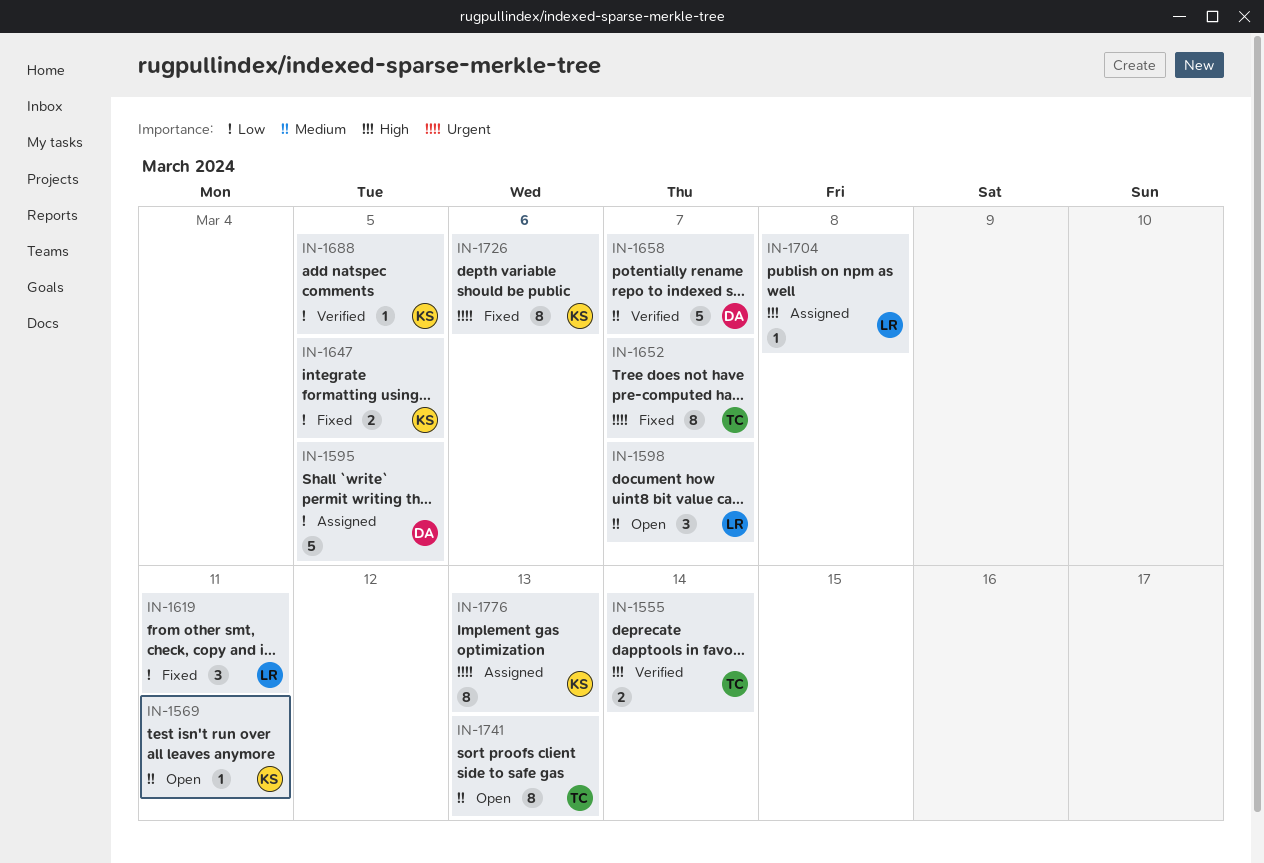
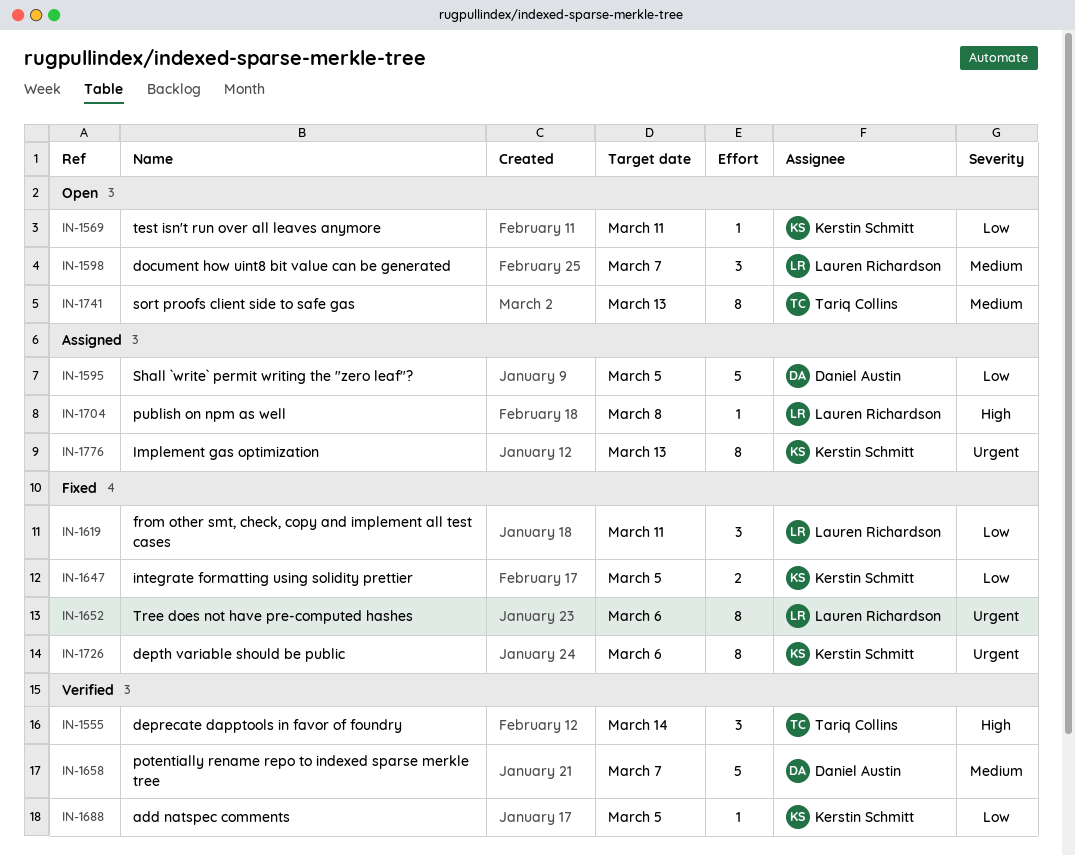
IN-1555, estimate: 2 -> 3
IN-1569, priority: Medium -> Low
IN-1652, owner: Tariq Collins -> Lauren Richardson
IN-1652, due: Mar 7 -> Mar 6

